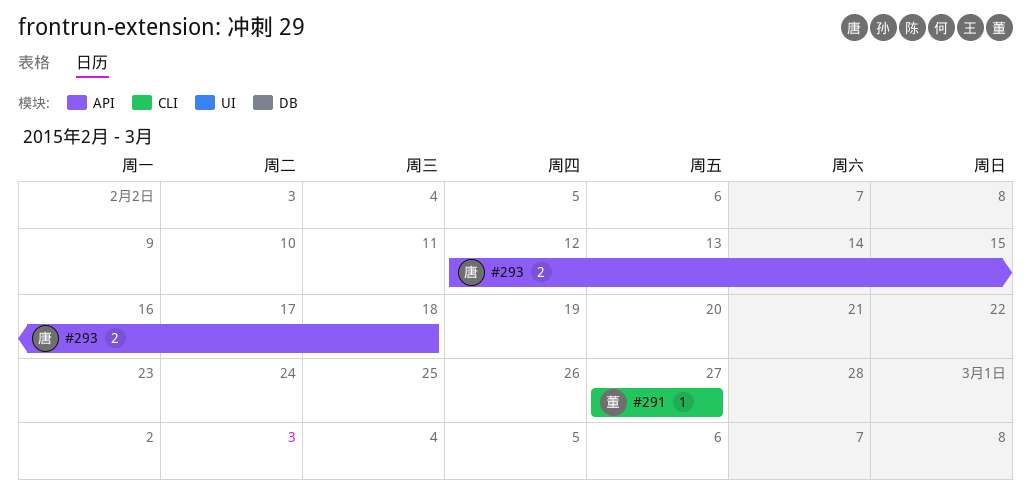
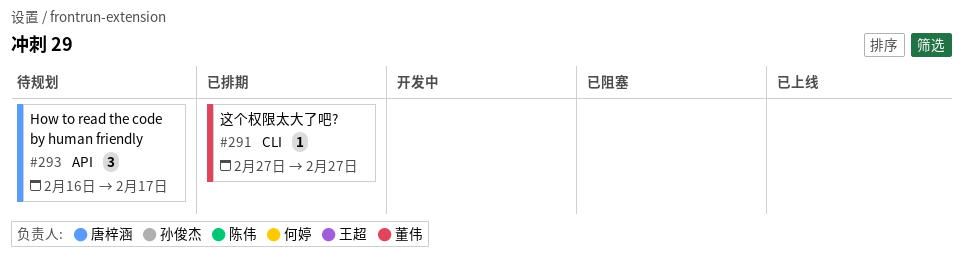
#293, estimate: 2 -> 3
#293, start: Feb 12 -> Feb 16
#293, due: Feb 18 -> Feb 17

